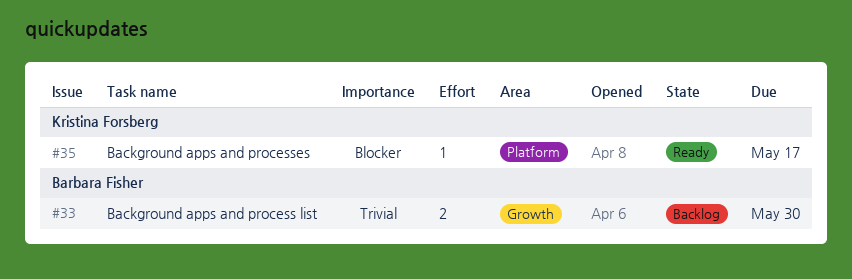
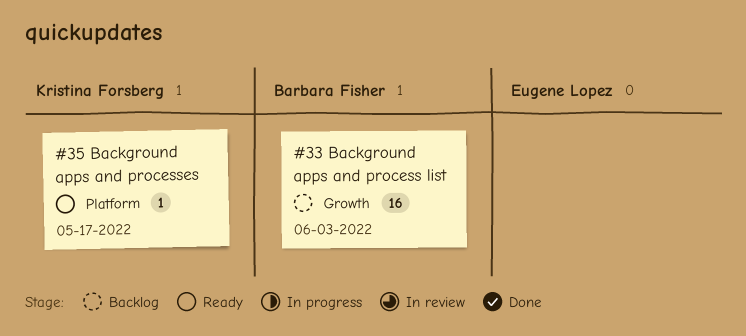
#33, estimate: 2 -> 16
#33, due: May 30 -> Jun 3

